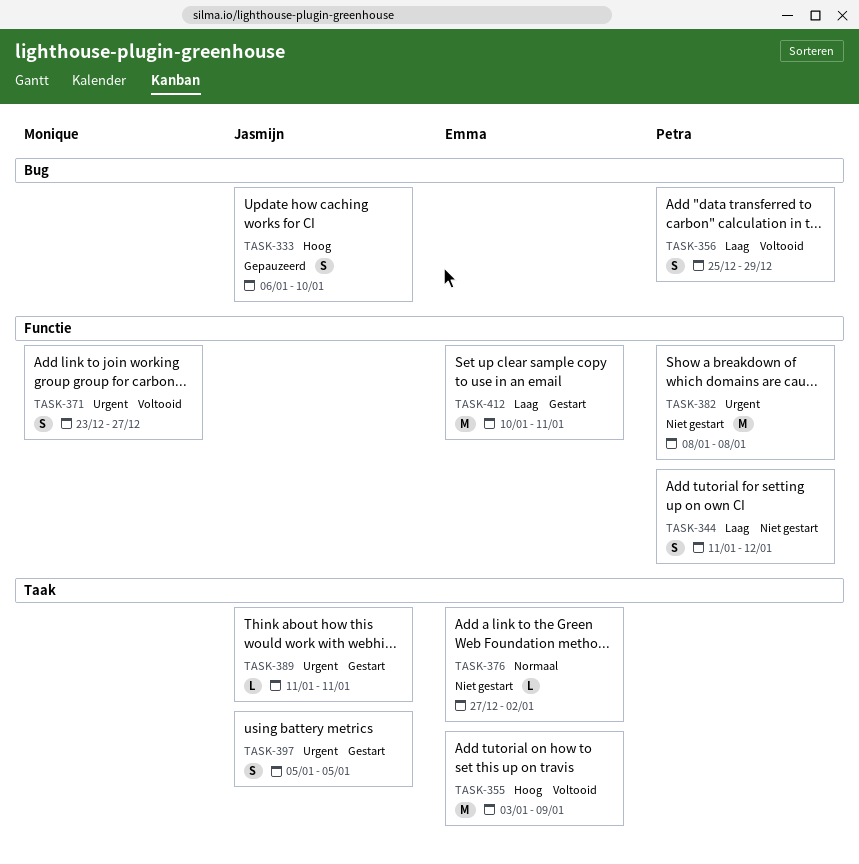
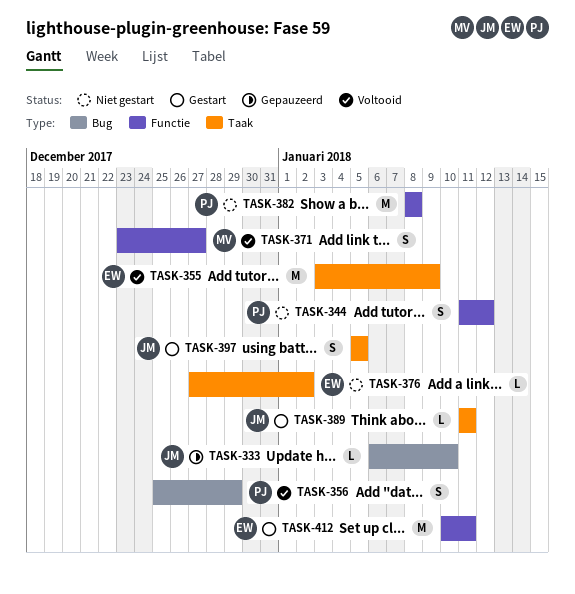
TASK-333, estimate: S -> L

